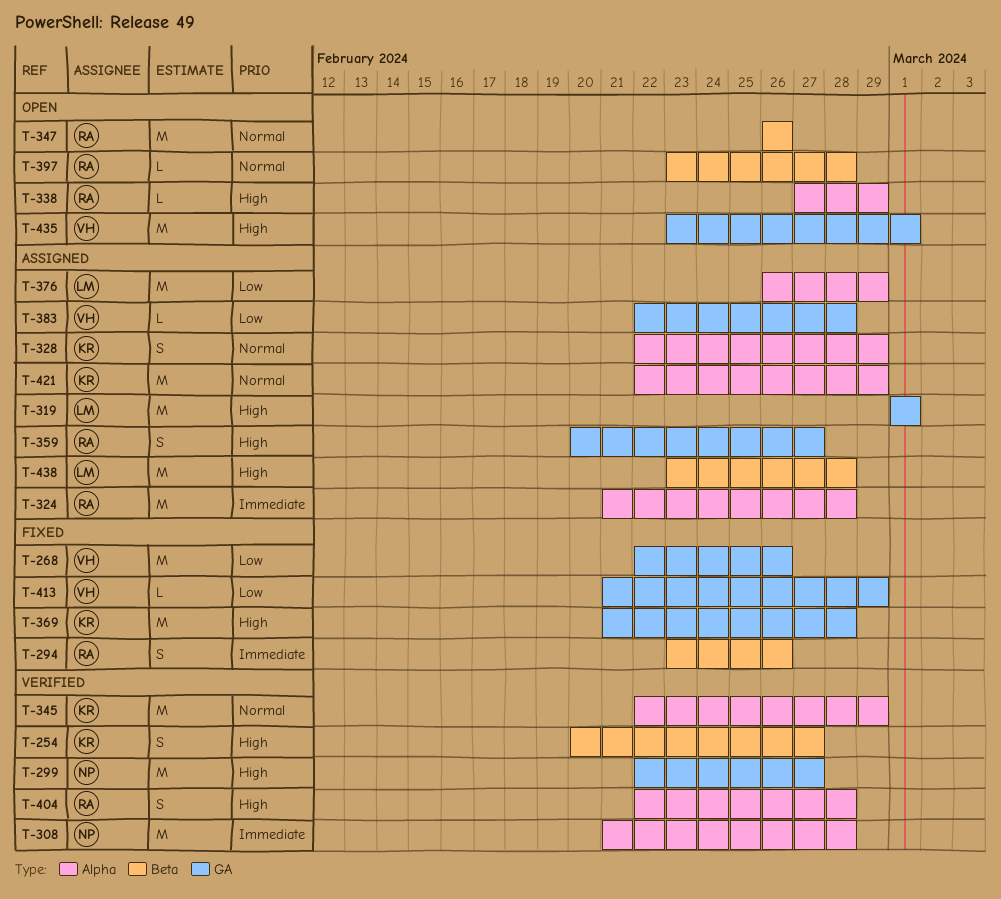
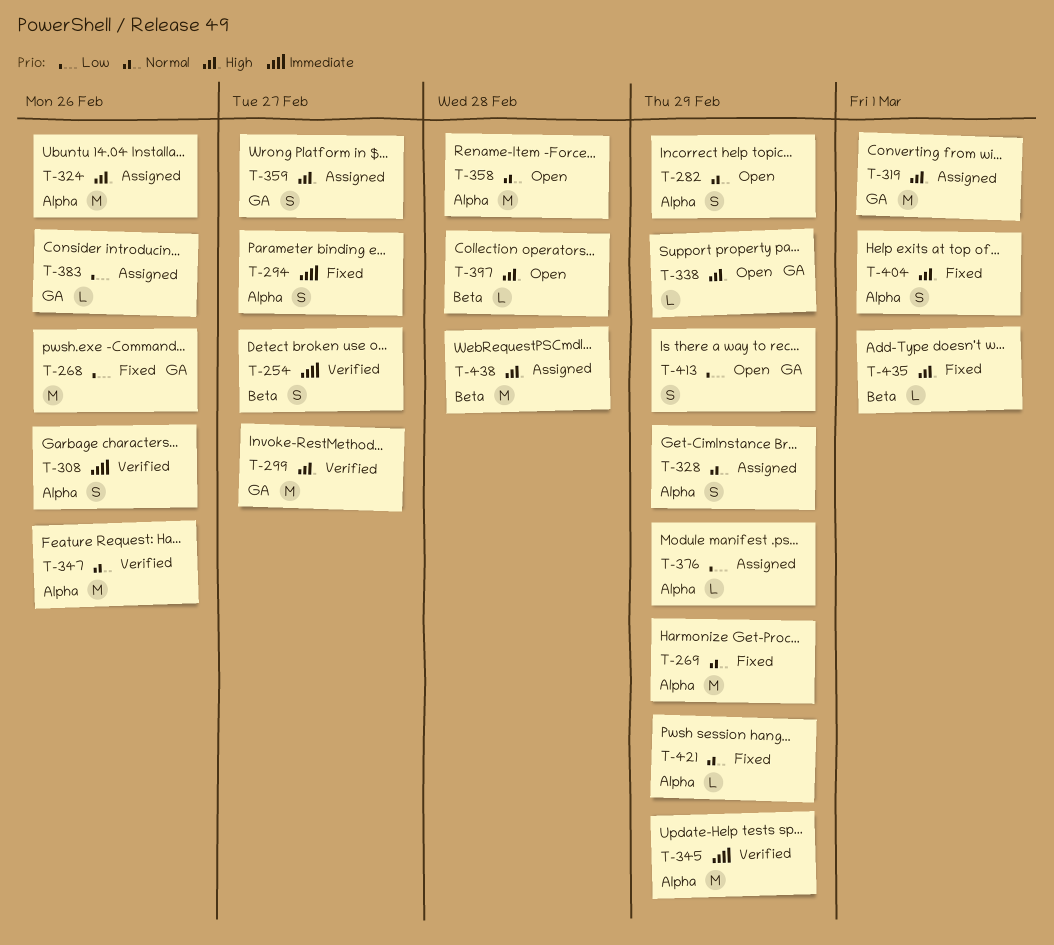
T-254, priority: High -> Immediate
T-269: none -> present
T-282: none -> present
T-294, label: Beta -> Alpha
T-294, due: Feb 26 -> Feb 27
T-308, estimate: M -> S
T-308, due: Feb 28 -> Feb 26
T-324, priority: Immediate -> High
T-324, due: Feb 28 -> Feb 26
T-338, label: Alpha -> GA
T-345, priority: Normal -> Immediate
T-347, status: Open -> Verified
T-347, label: Beta -> Alpha
T-358: none -> present
T-369: present -> none
T-376, estimate: M -> L
T-383, due: Feb 28 -> Feb 26
T-397, priority: Normal -> High
T-404, status: Verified -> Fixed
T-404, due: Feb 28 -> Mar 1
T-413, status: Fixed -> Open
T-413, estimate: L -> S
T-421, status: Assigned -> Fixed
T-421, estimate: M -> L
T-435, status: Open -> Fixed
T-435, label: GA -> Beta
T-435, estimate: M -> L

